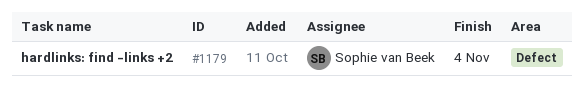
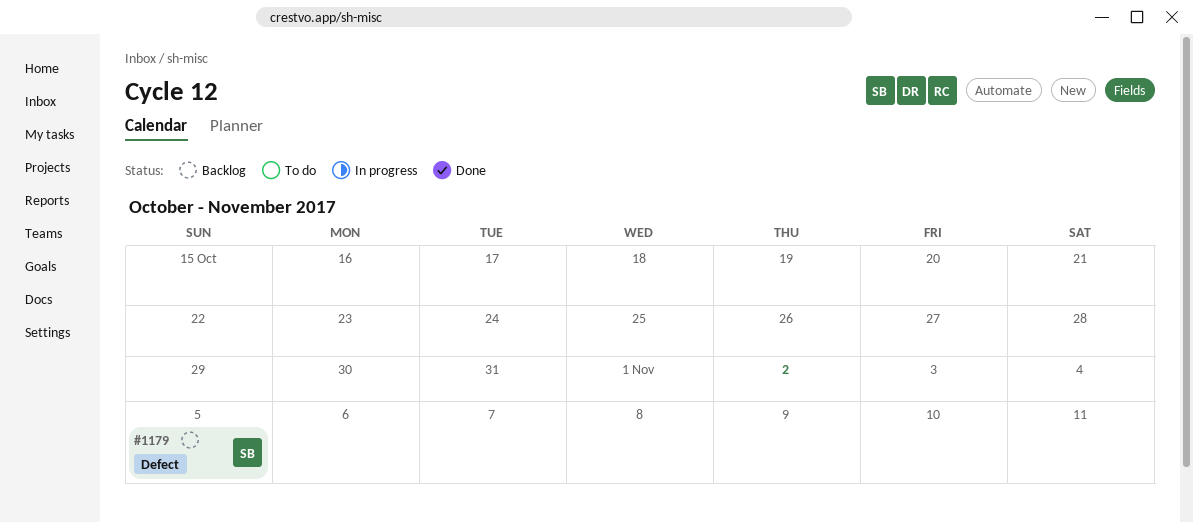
#1179, due: Nov 4 -> Nov 5

